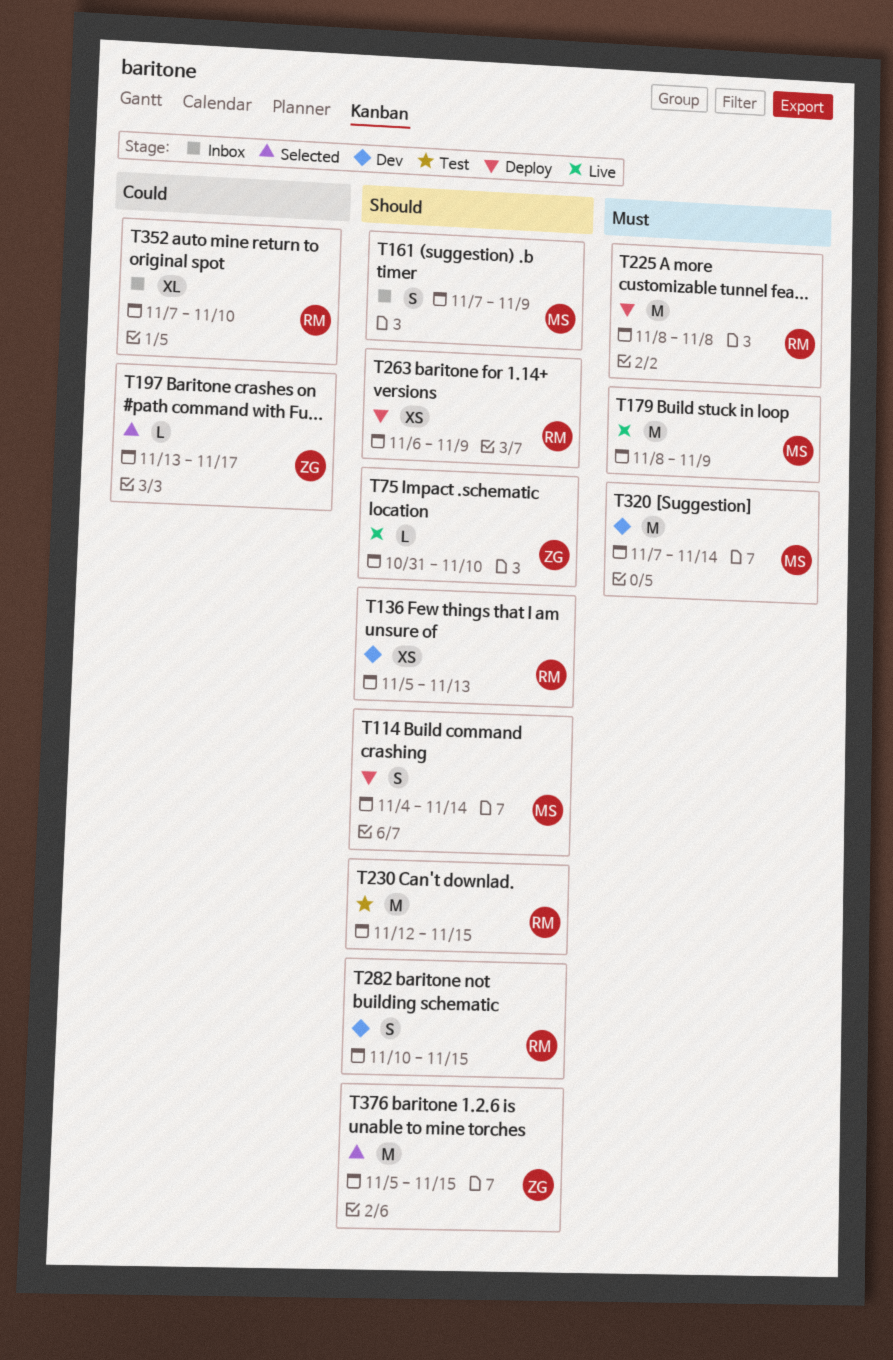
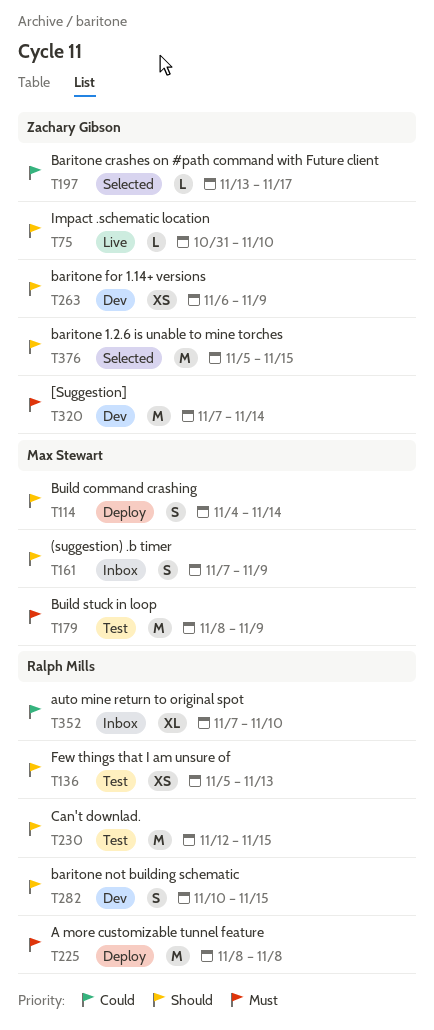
T136, status: Dev -> Test
T179, status: Live -> Test
T263, status: Deploy -> Dev
T263, owner: Ralph Mills -> Zachary Gibson
T320, owner: Max Stewart -> Zachary Gibson

